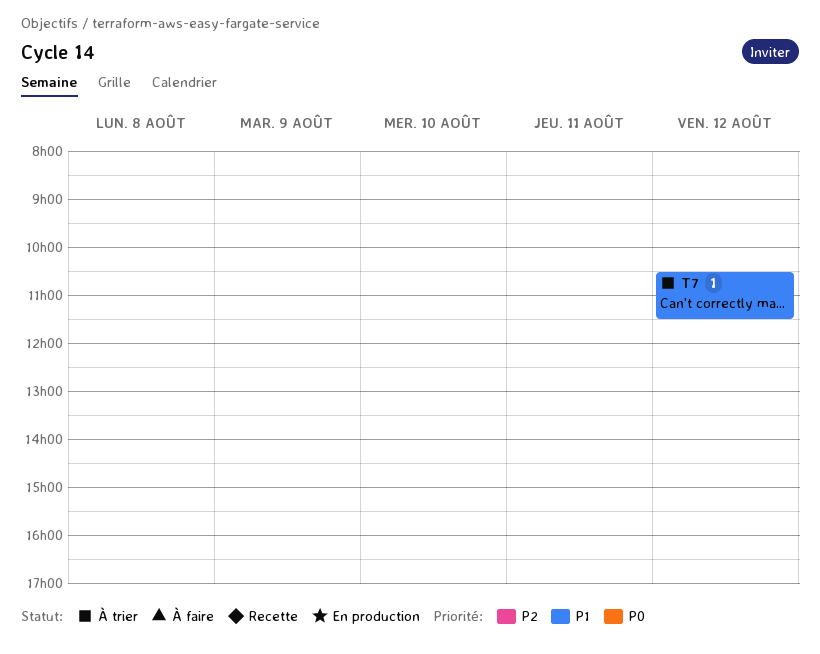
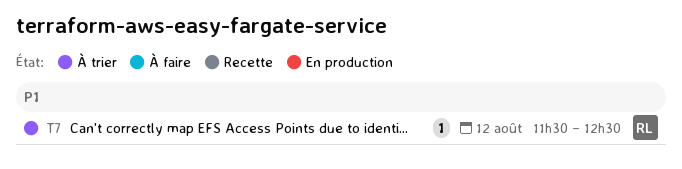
T7, begins: 10:30 -> 11:30
T7, ends: 11:30 -> 12:30

